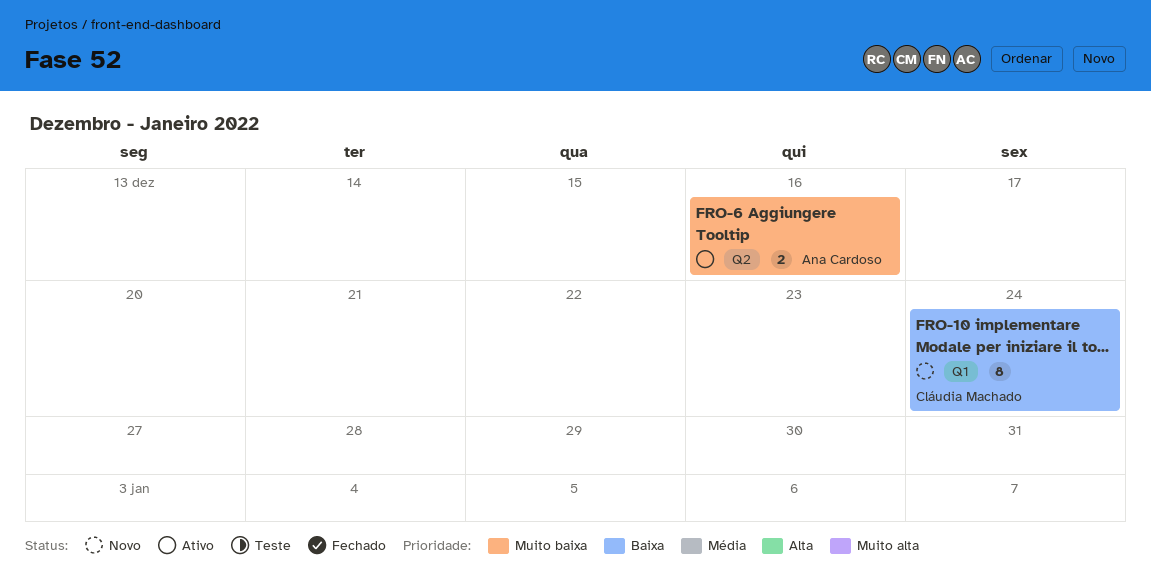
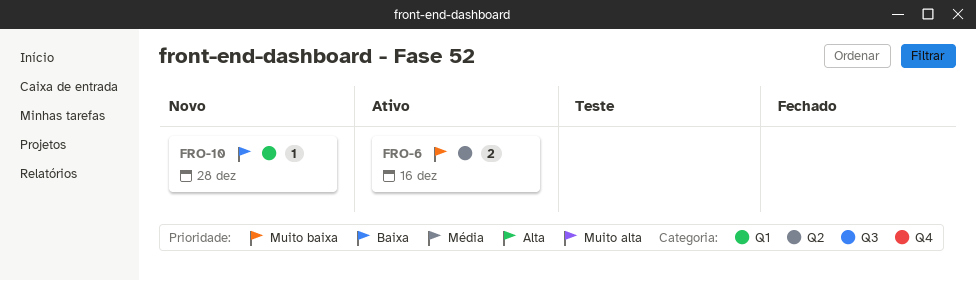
FRO-10, estimate: 8 -> 1
FRO-10, due: Dec 24 -> Dec 28

